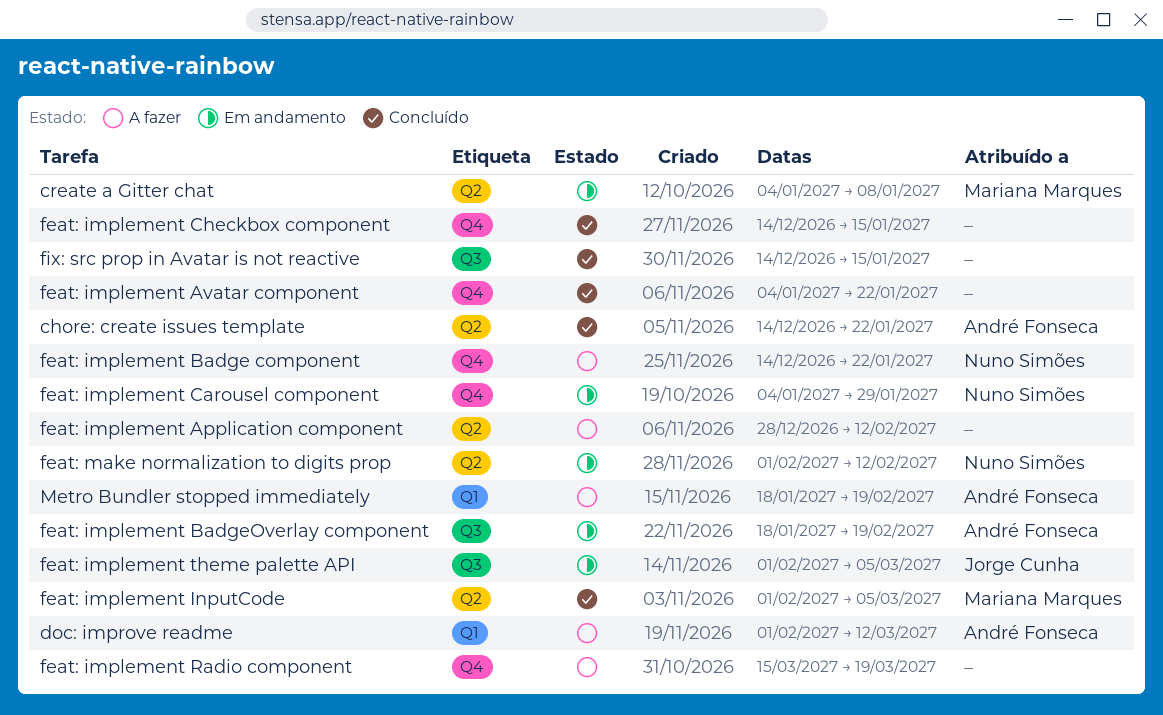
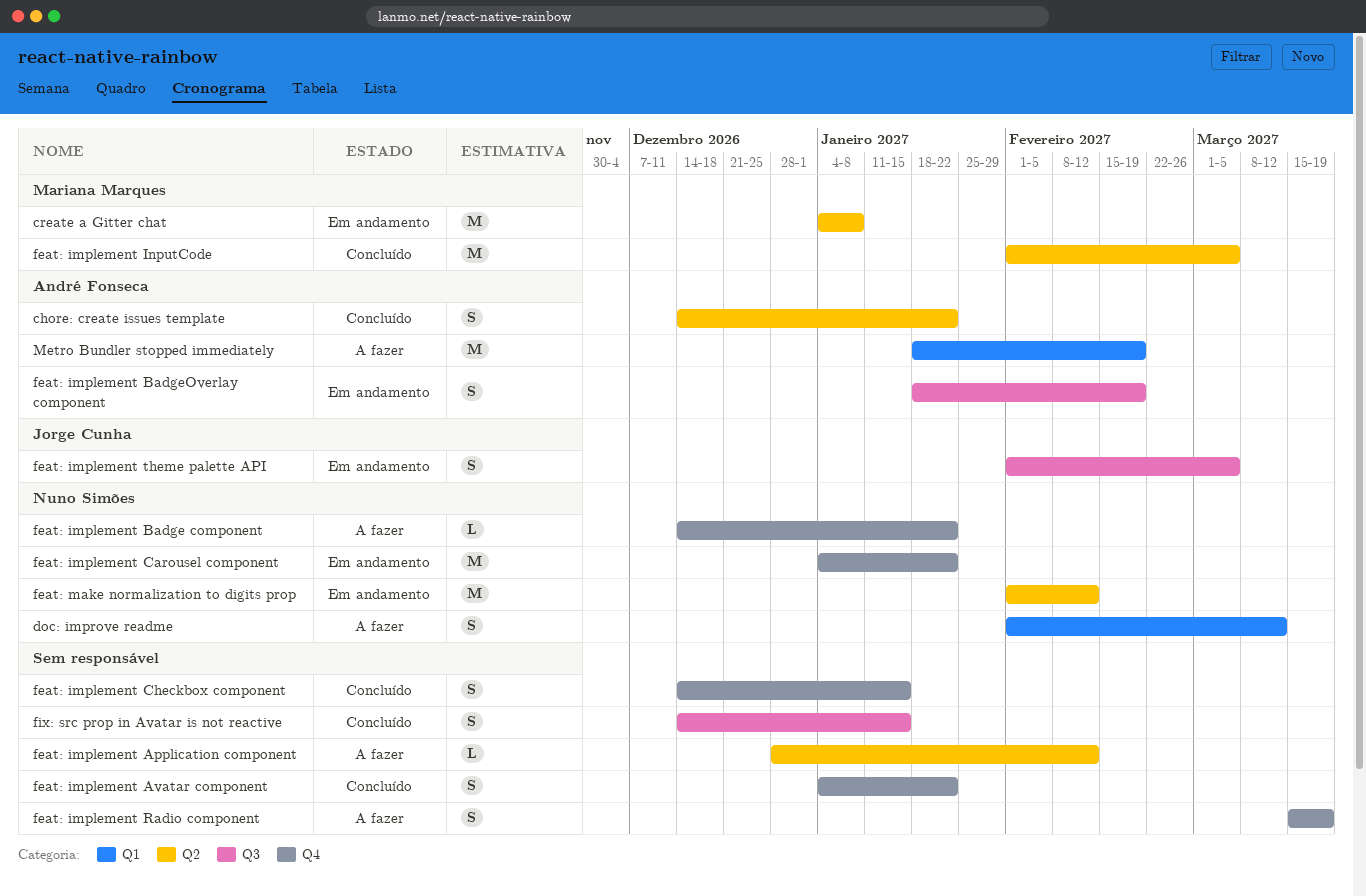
doc: improve readme, owner: André Fonseca -> Nuno Simões
feat: implement Carousel component, due: Jan 29 -> Jan 22

